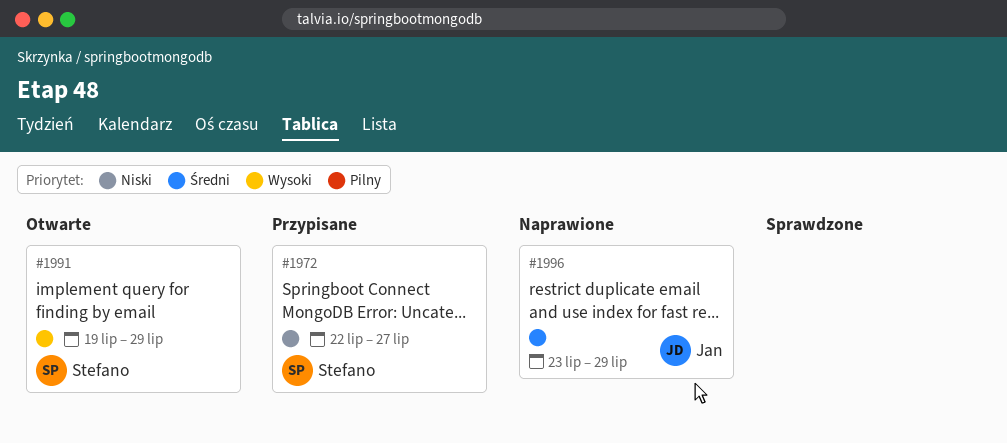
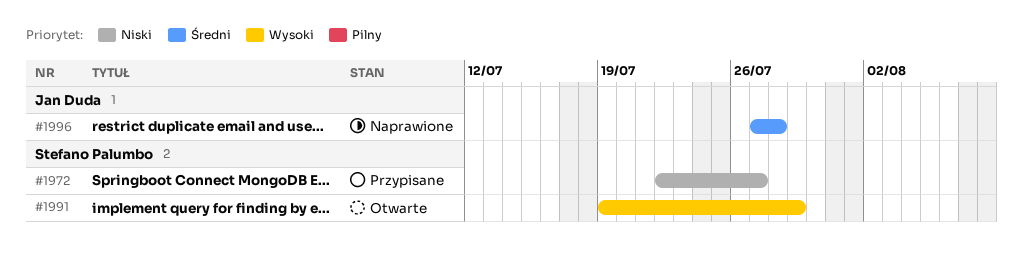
#1996, start: Jul 23 -> Jul 27
#1996, due: Jul 29 -> Jul 28

